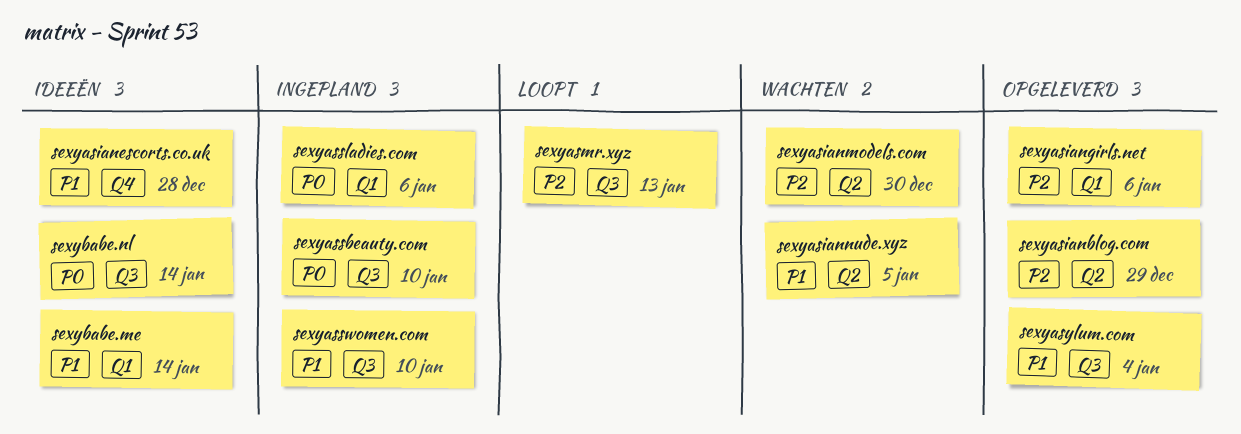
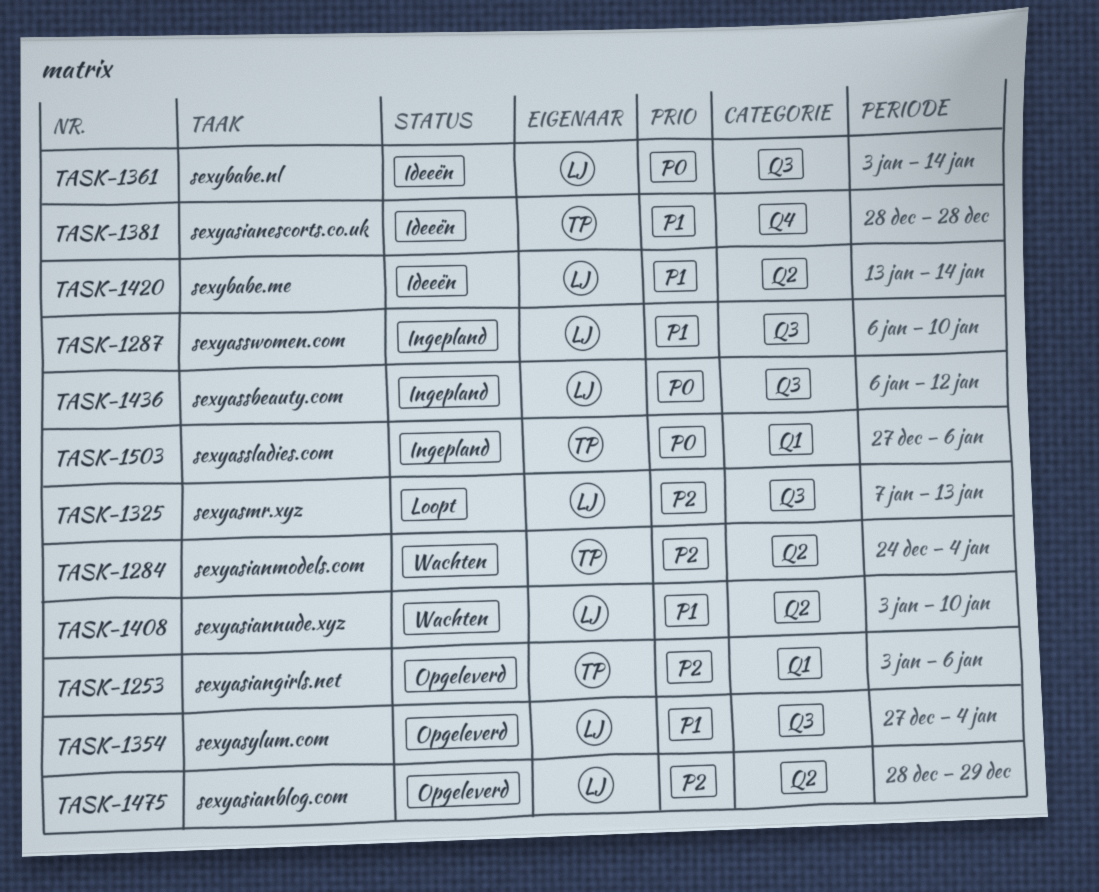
sexyasianmodels.com, due: Dec 30 -> Jan 4
sexyasiannude.xyz, due: Jan 5 -> Jan 10
sexyassbeauty.com, due: Jan 10 -> Jan 12
sexybabe.me, label: Q1 -> Q2

